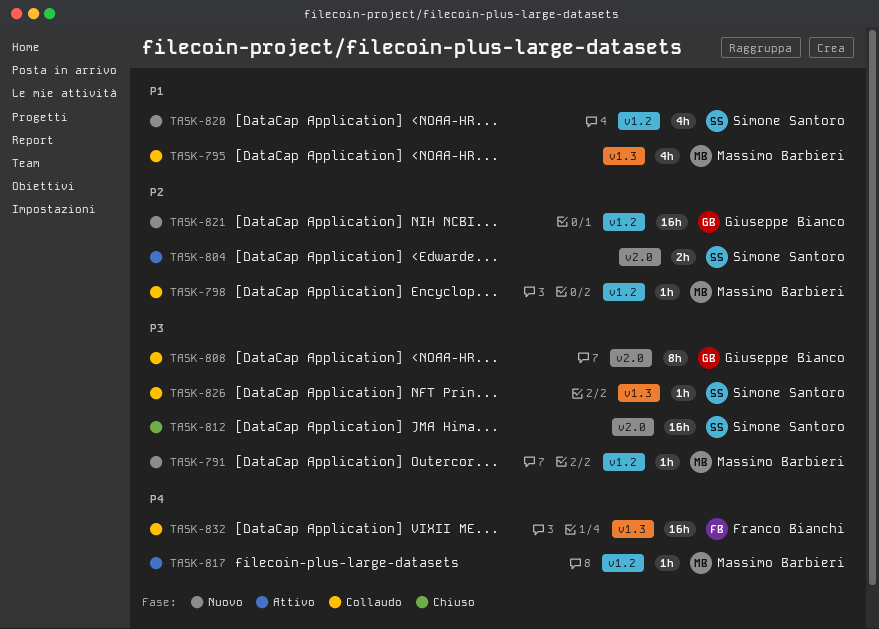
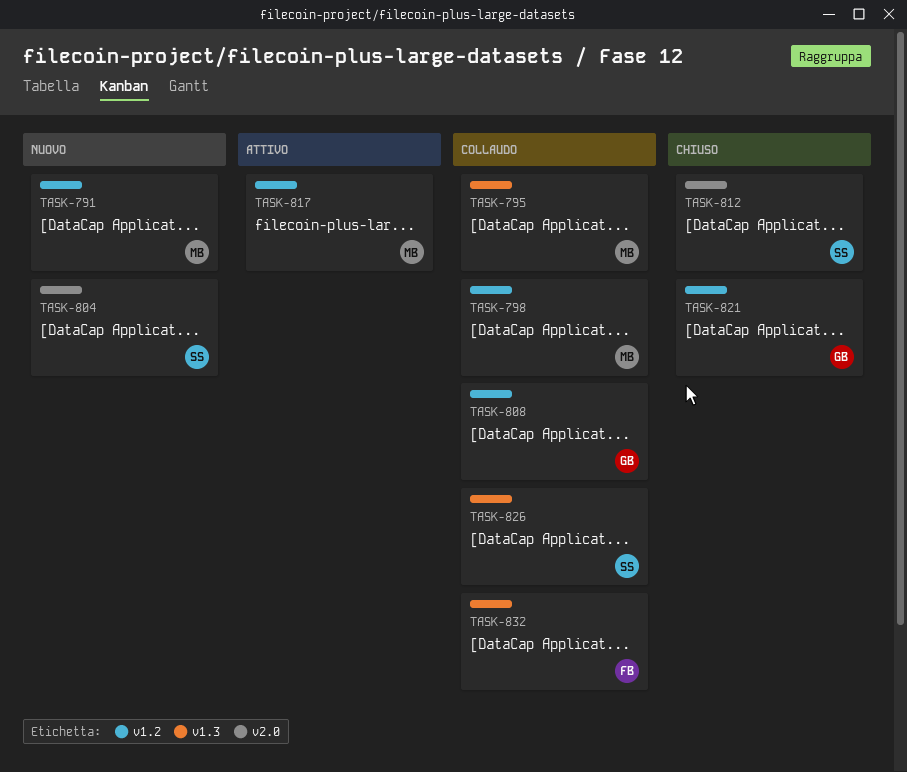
TASK-804, status: Attivo -> Nuovo
TASK-808, label: v2.0 -> v1.2
TASK-820: present -> none
TASK-821, status: Nuovo -> Chiuso

